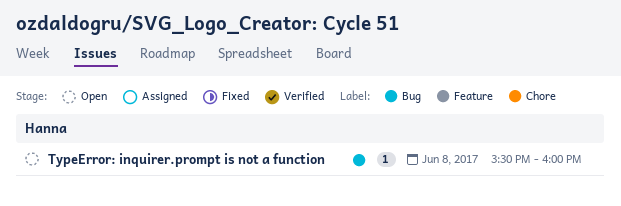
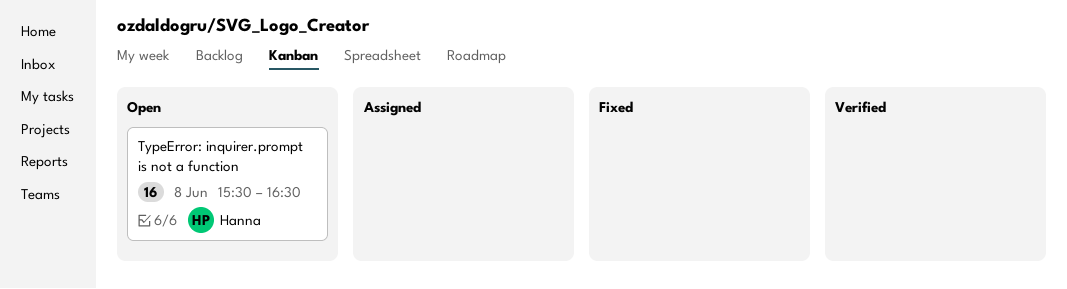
TypeError: inquirer.prompt is not a function, estimate: 1 -> 16
TypeError: inquirer.prompt is not a function, ends: 16:00 -> 16:30

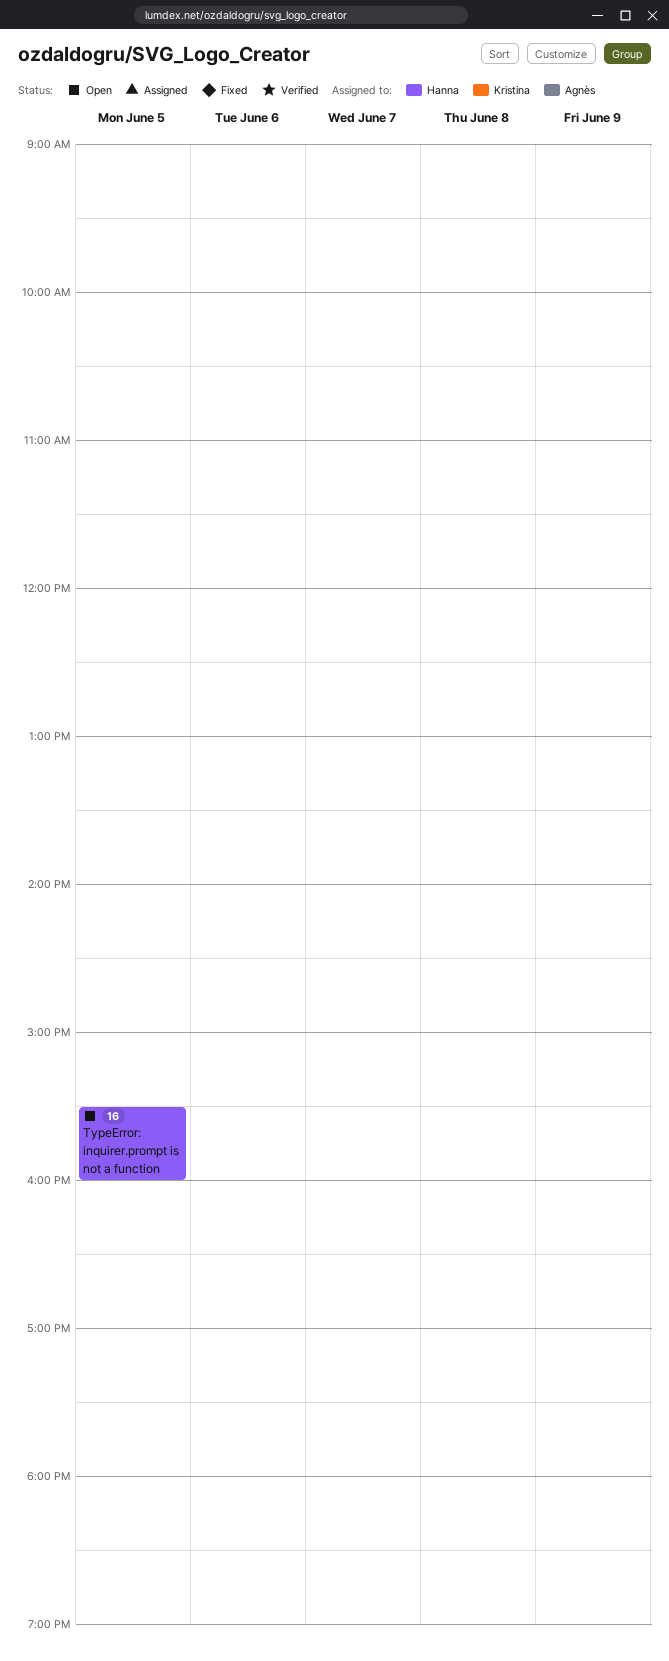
TypeError: inquirer.prompt is not a function, day: Jun 8 -> Jun 5
TypeError: inquirer.prompt is not a function, ends: 16:30 -> 16:00

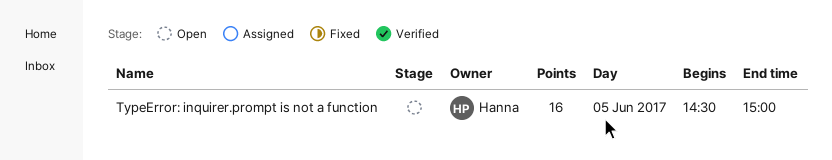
TypeError: inquirer.prompt is not a function, begins: 15:30 -> 14:30
TypeError: inquirer.prompt is not a function, ends: 16:00 -> 15:00

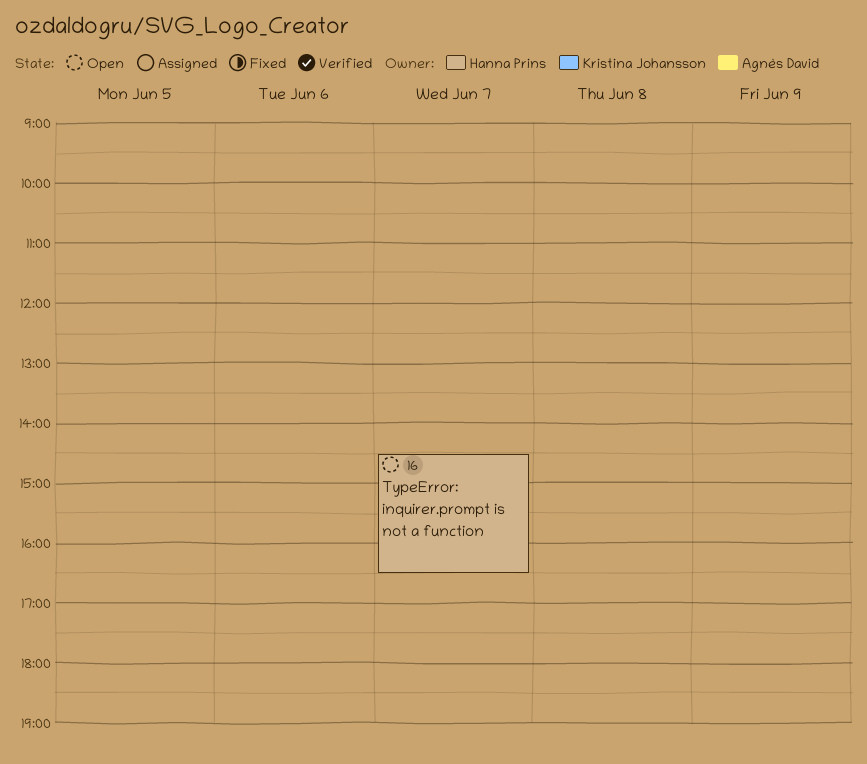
TypeError: inquirer.prompt is not a function, day: Jun 5 -> Jun 7
TypeError: inquirer.prompt is not a function, ends: 15:00 -> 16:30

